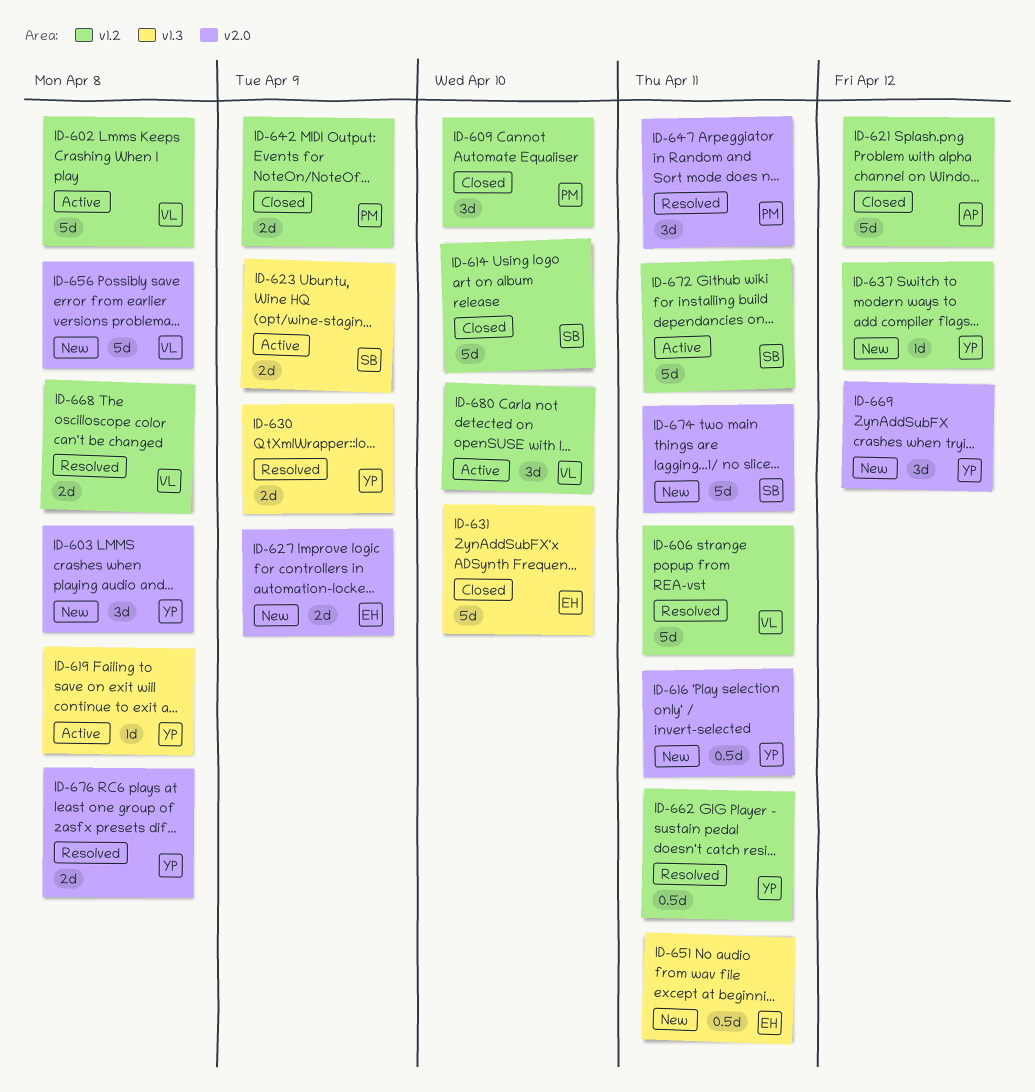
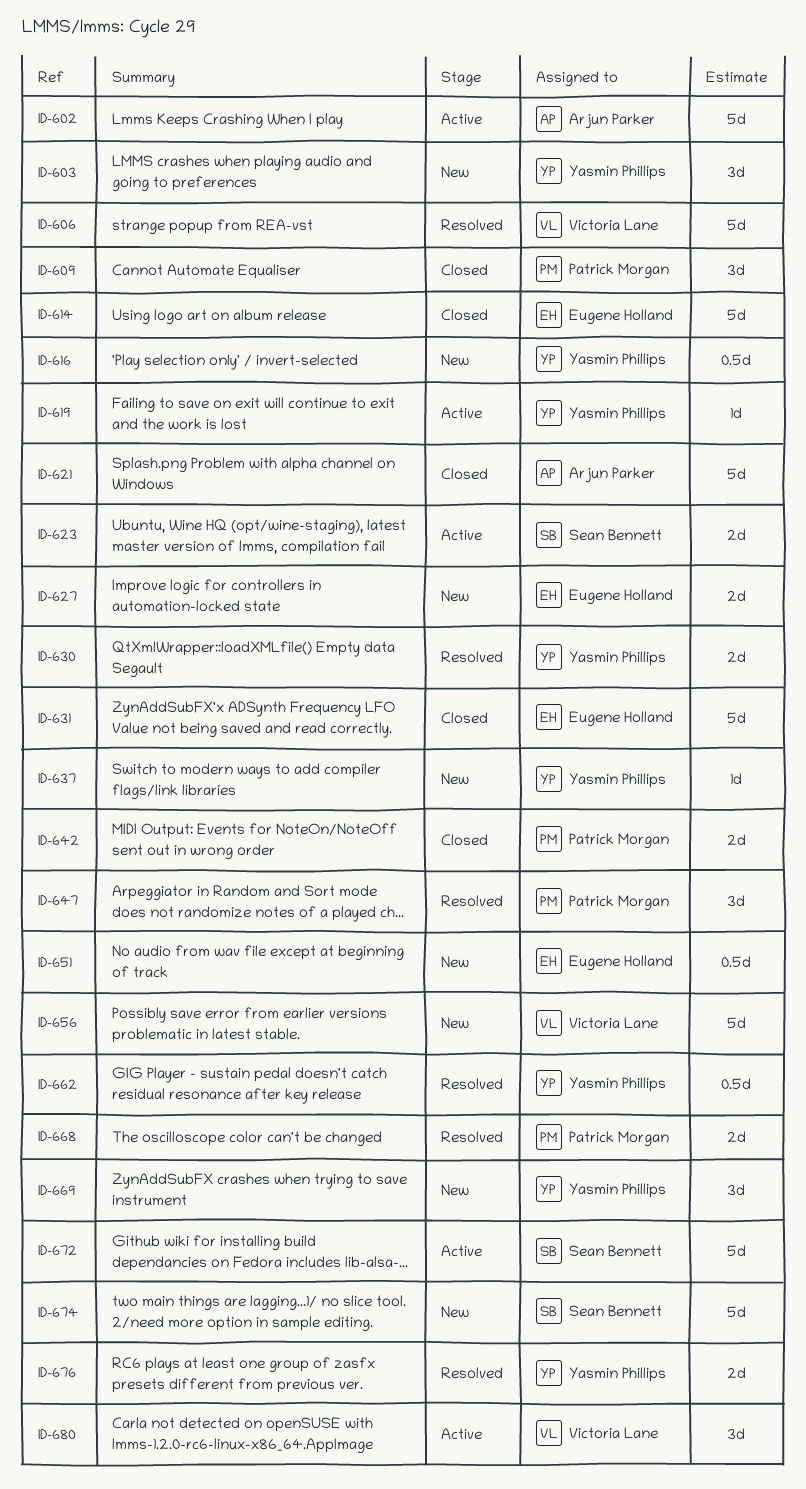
ID-602, owner: Victoria Lane -> Arjun Parker
ID-614, owner: Sean Bennett -> Eugene Holland
ID-668, owner: Victoria Lane -> Patrick Morgan

